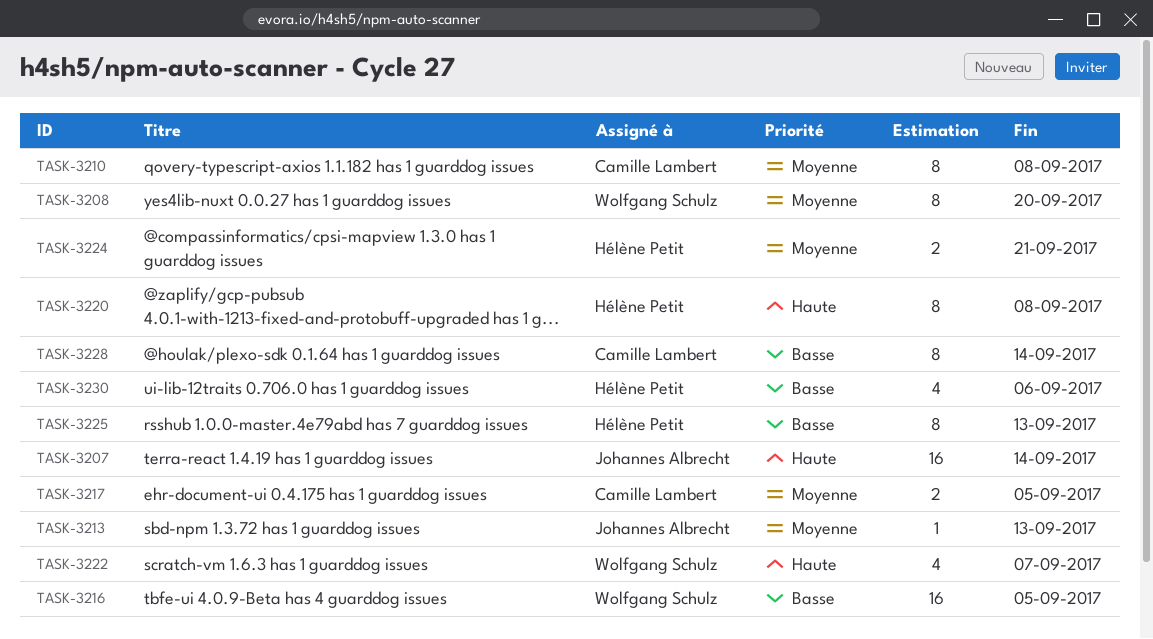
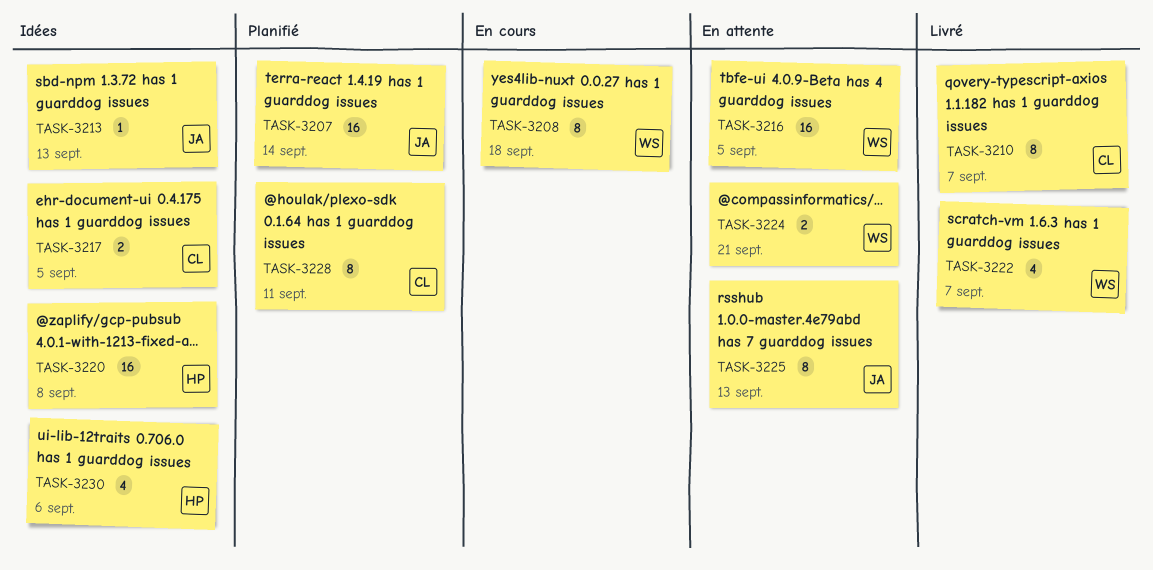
TASK-3208, due: Sep 20 -> Sep 18
TASK-3210, due: Sep 8 -> Sep 7
TASK-3220, estimate: 8 -> 16
TASK-3224, owner: Hélène Petit -> Wolfgang Schulz
TASK-3225, owner: Hélène Petit -> Johannes Albrecht
TASK-3228, due: Sep 14 -> Sep 11

